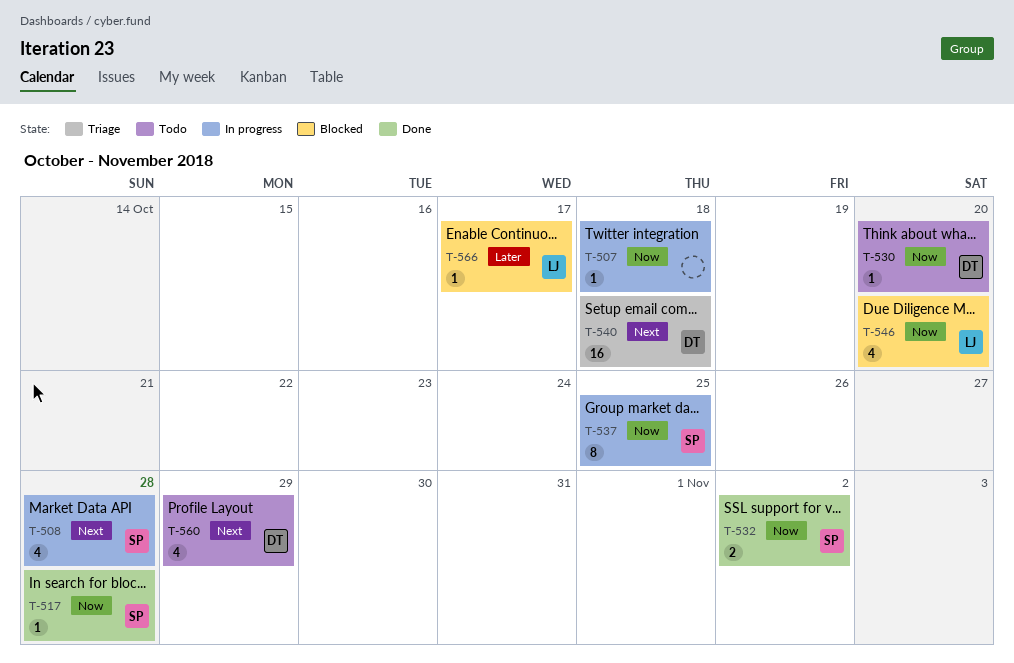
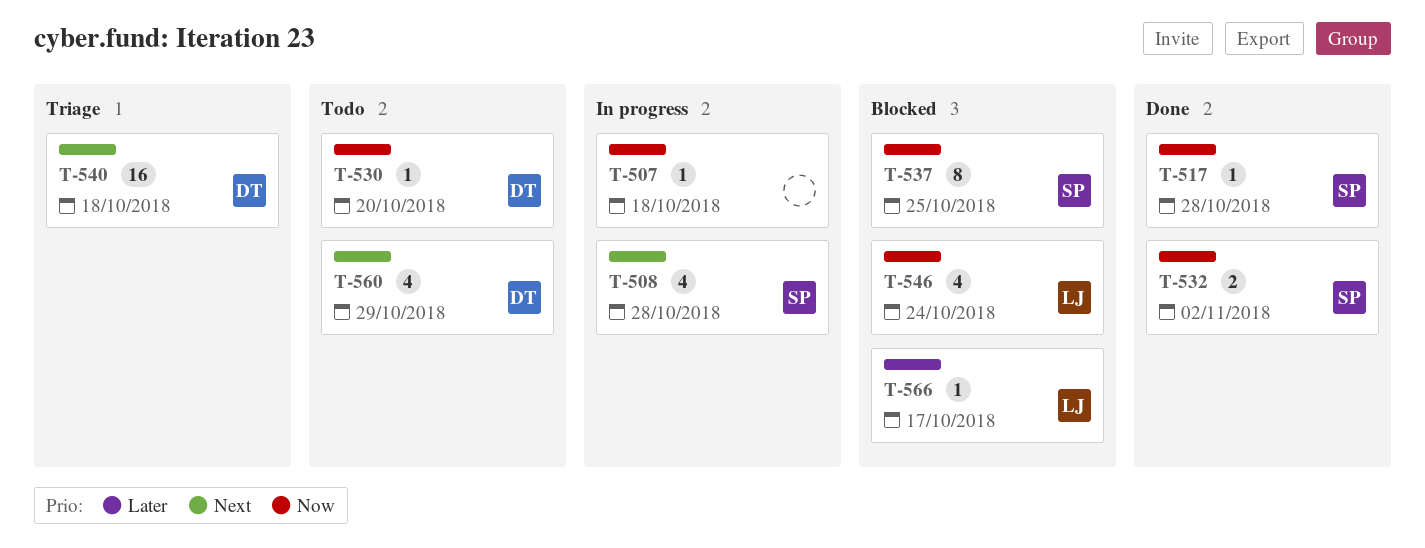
T-537, status: In progress -> Blocked
T-546, due: Oct 20 -> Oct 24

